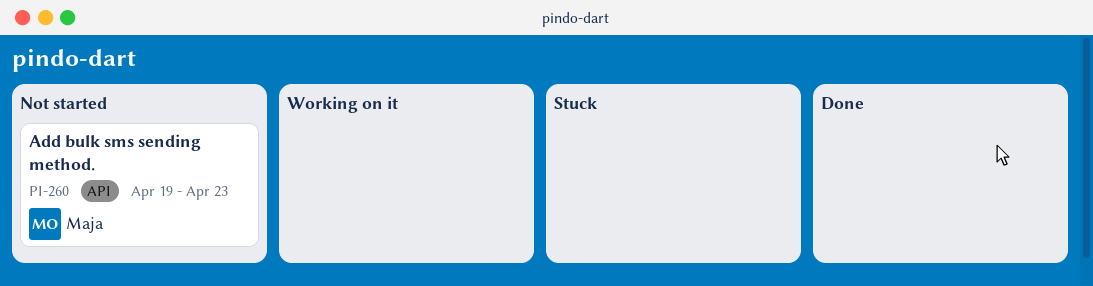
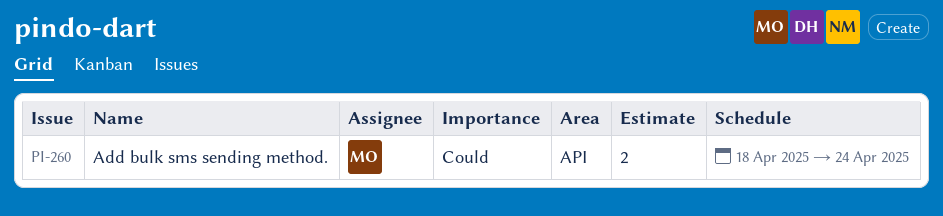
PI-260, start: Apr 19 -> Apr 18
PI-260, due: Apr 23 -> Apr 24

